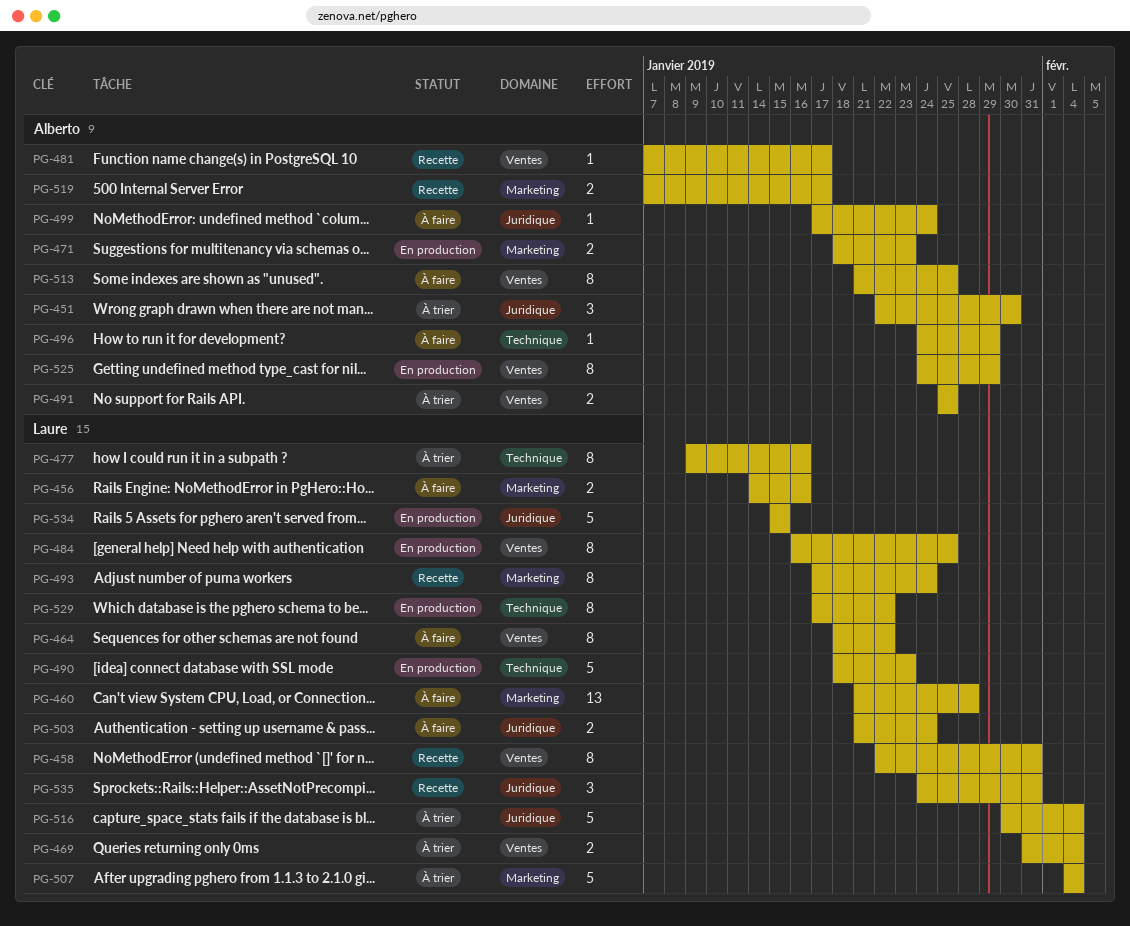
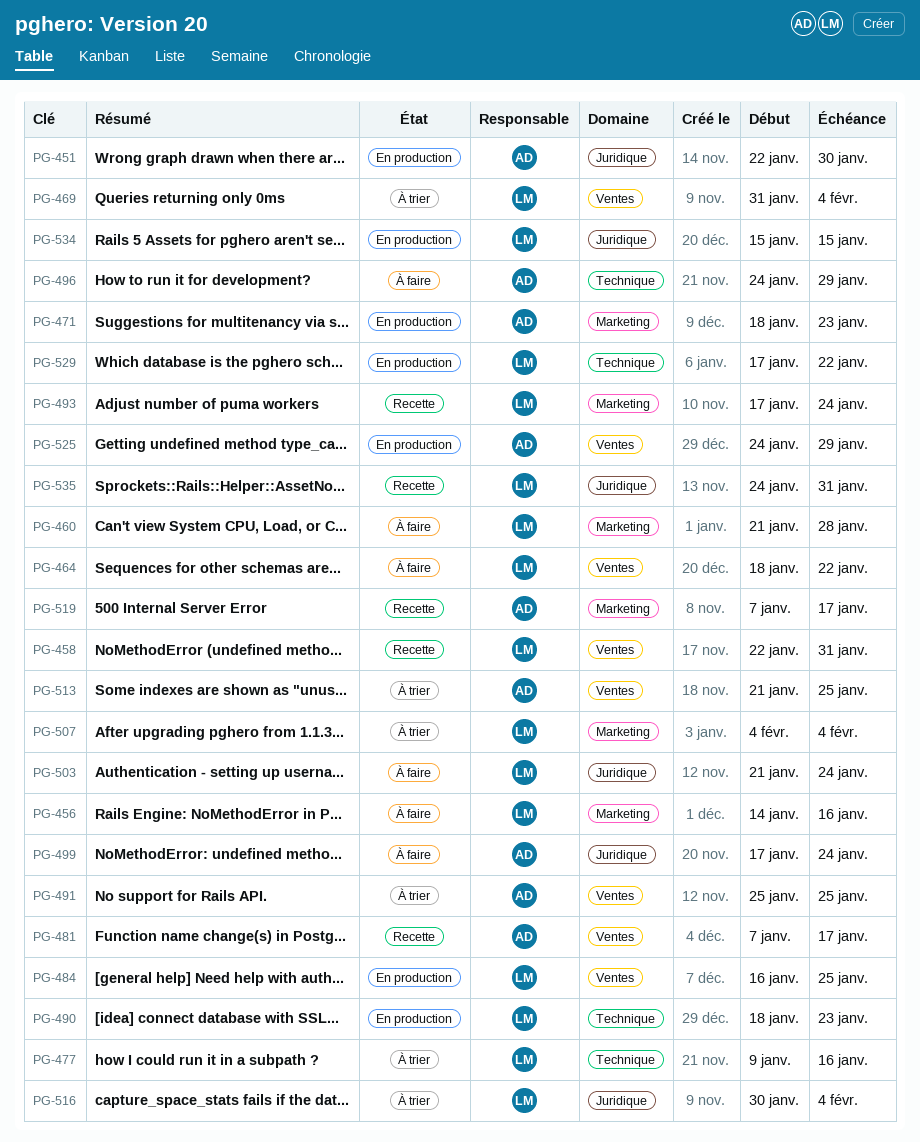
PG-451, status: À trier -> En production
PG-513, status: À faire -> À trier

